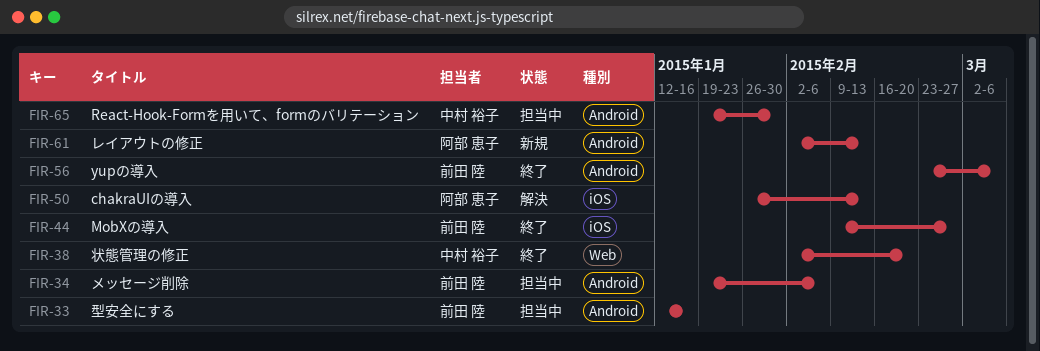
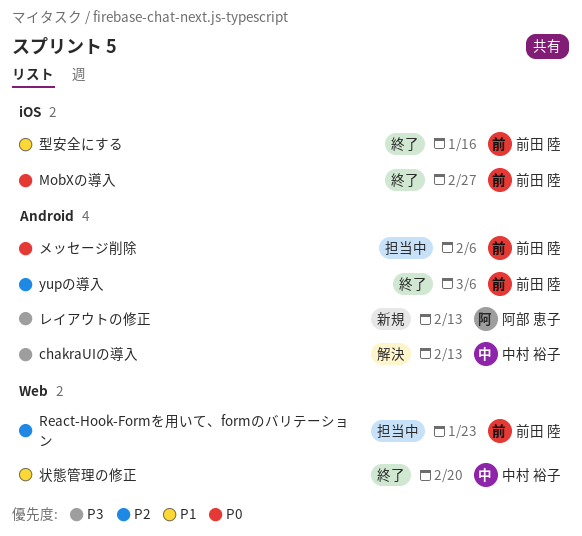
chakraUIの導入, owner: 阿部 恵子 -> 中村 裕子
chakraUIの導入, label: iOS -> Android
React-Hook-Formを用いて、formのバリテーション, owner: 中村 裕子 -> 前田 陸
React-Hook-Formを用いて、formのバリテーション, label: Android -> Web
React-Hook-Formを用いて、formのバリテーション, due: Jan 30 -> Jan 23
型安全にする, status: 担当中 -> 終了
型安全にする, label: Android -> iOS

